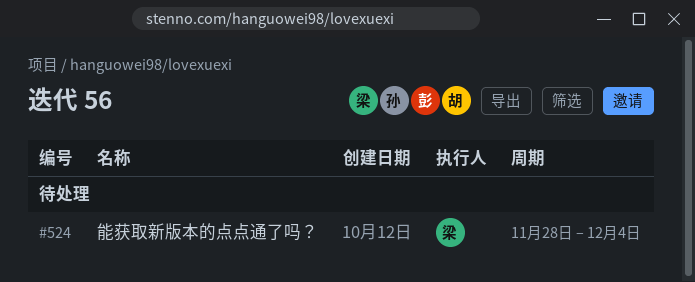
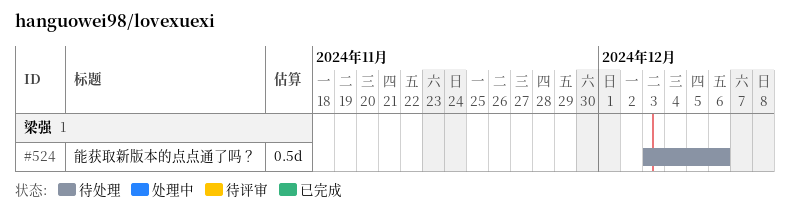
#524, start: Nov 28 -> Dec 3
#524, due: Dec 4 -> Dec 6

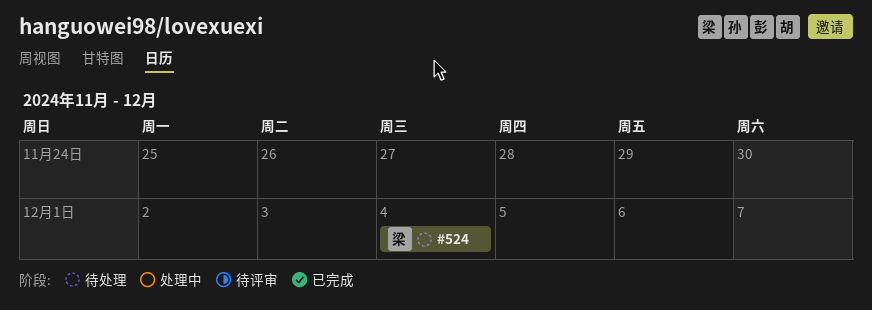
#524, start: Dec 3 -> Dec 4
#524, due: Dec 6 -> Dec 4

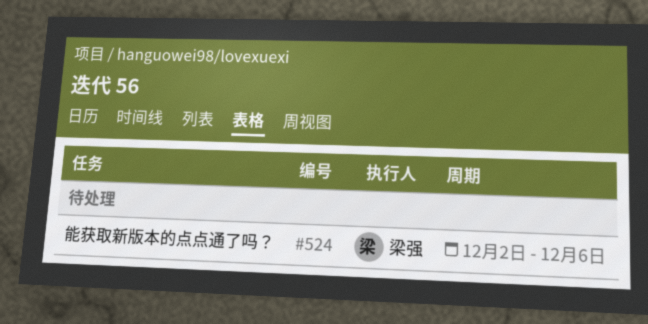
#524, start: Dec 4 -> Dec 2
#524, due: Dec 4 -> Dec 6

